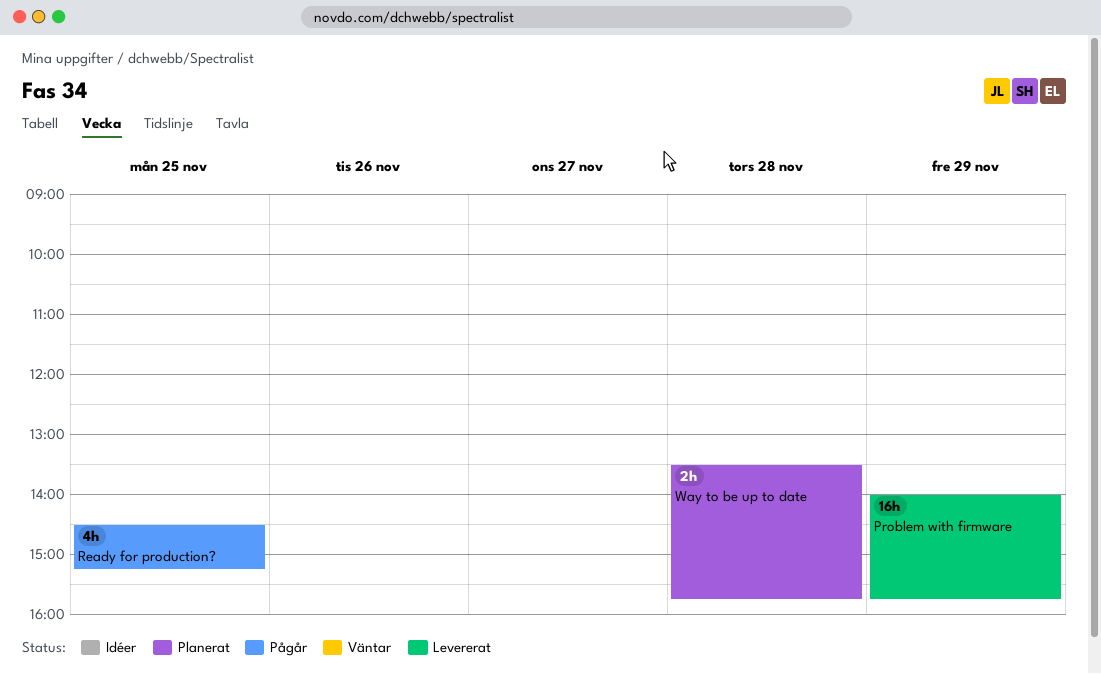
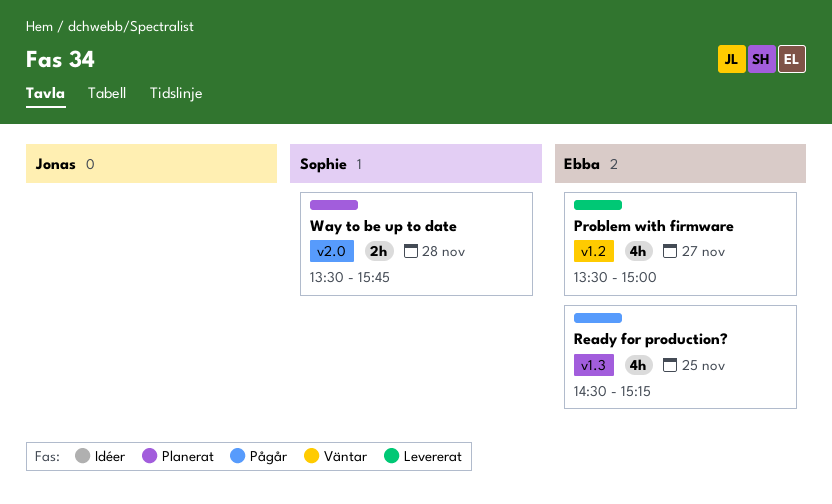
Problem with firmware, estimate: 16h -> 4h
Problem with firmware, day: Nov 29 -> Nov 27
Problem with firmware, begins: 14:00 -> 13:30
Problem with firmware, ends: 15:45 -> 15:00

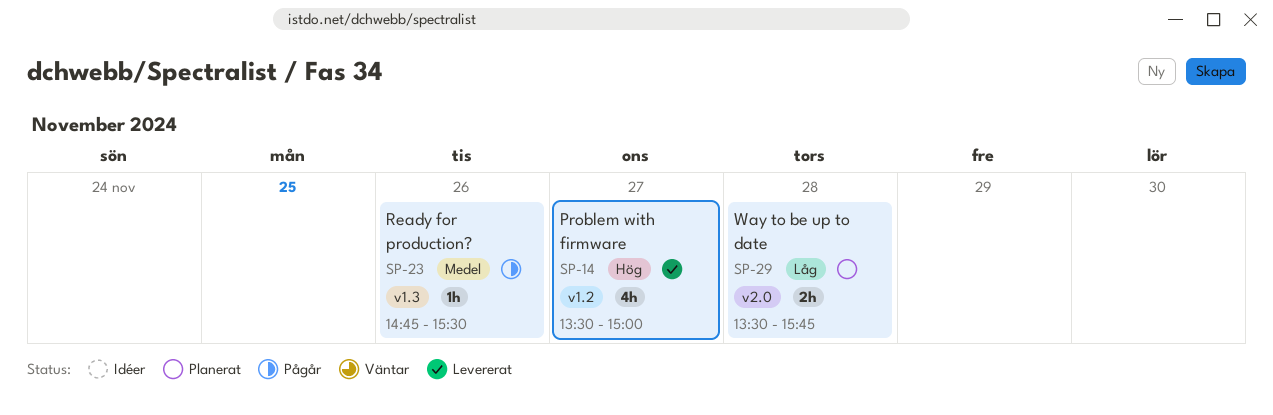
Ready for production?, estimate: 4h -> 1h
Ready for production?, day: Nov 25 -> Nov 26
Ready for production?, begins: 14:30 -> 14:45
Ready for production?, ends: 15:15 -> 15:30

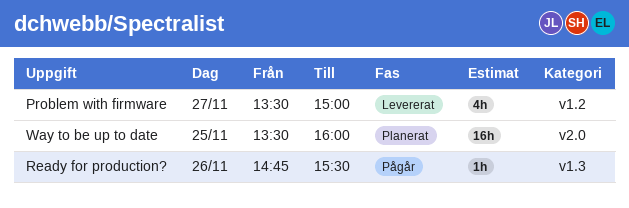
Way to be up to date, estimate: 2h -> 16h
Way to be up to date, day: Nov 28 -> Nov 25
Way to be up to date, ends: 15:45 -> 16:00

